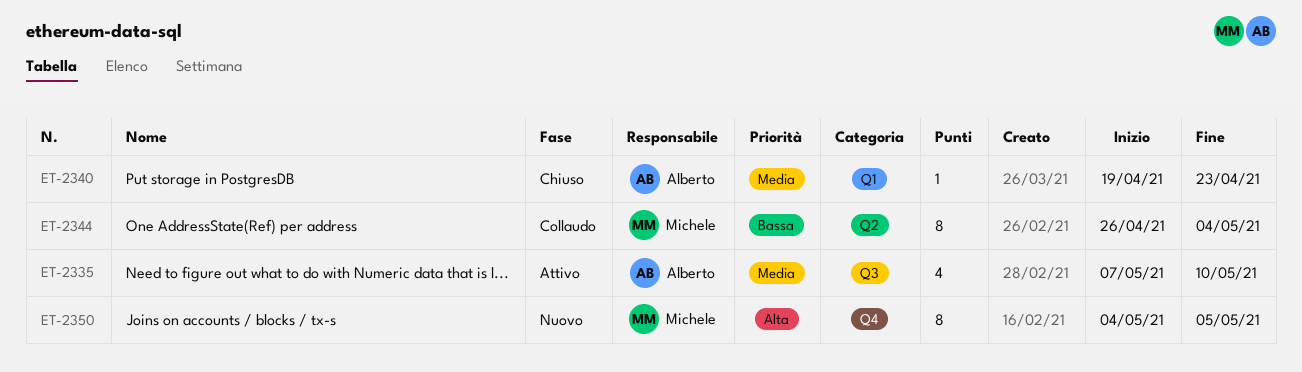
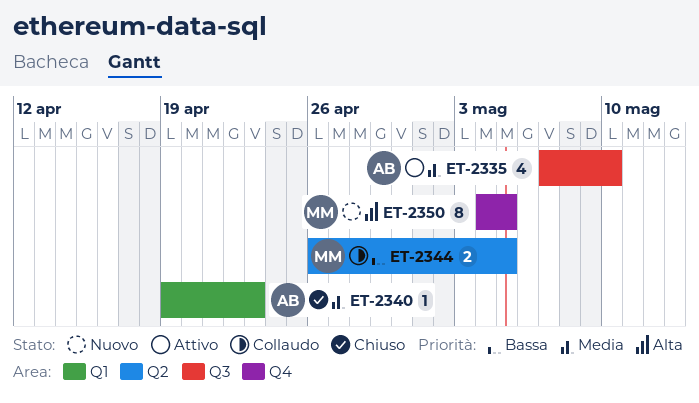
ET-2344, estimate: 8 -> 2
ET-2344, due: May 4 -> May 5

